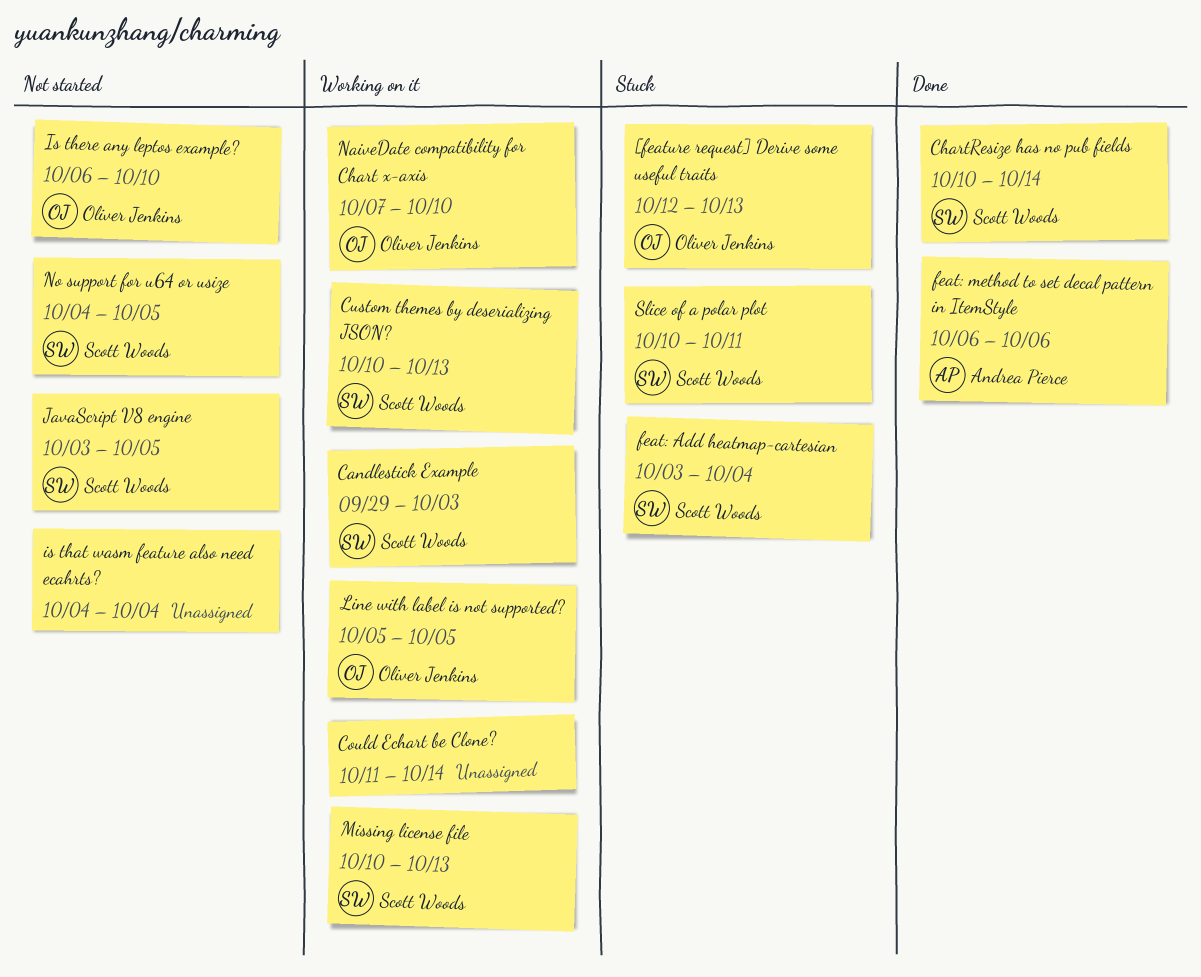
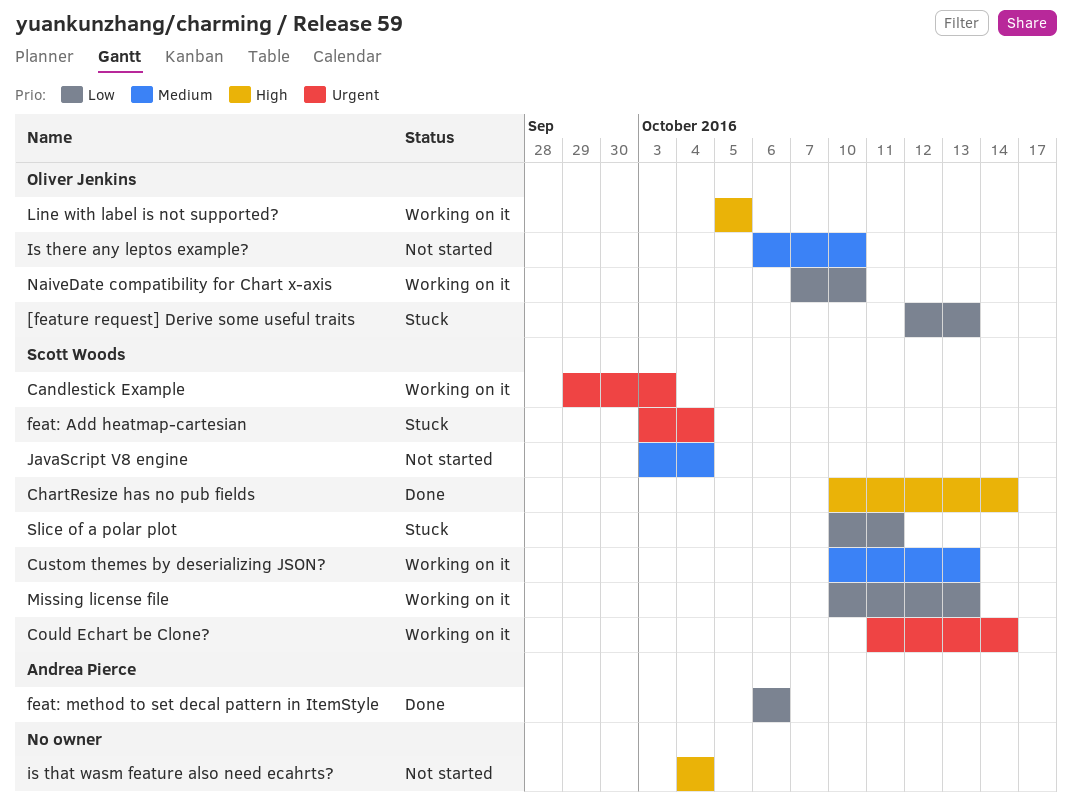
Could Echart be Clone?, owner: none -> Scott Woods
JavaScript V8 engine, due: Oct 5 -> Oct 4
No support for u64 or usize: present -> none

